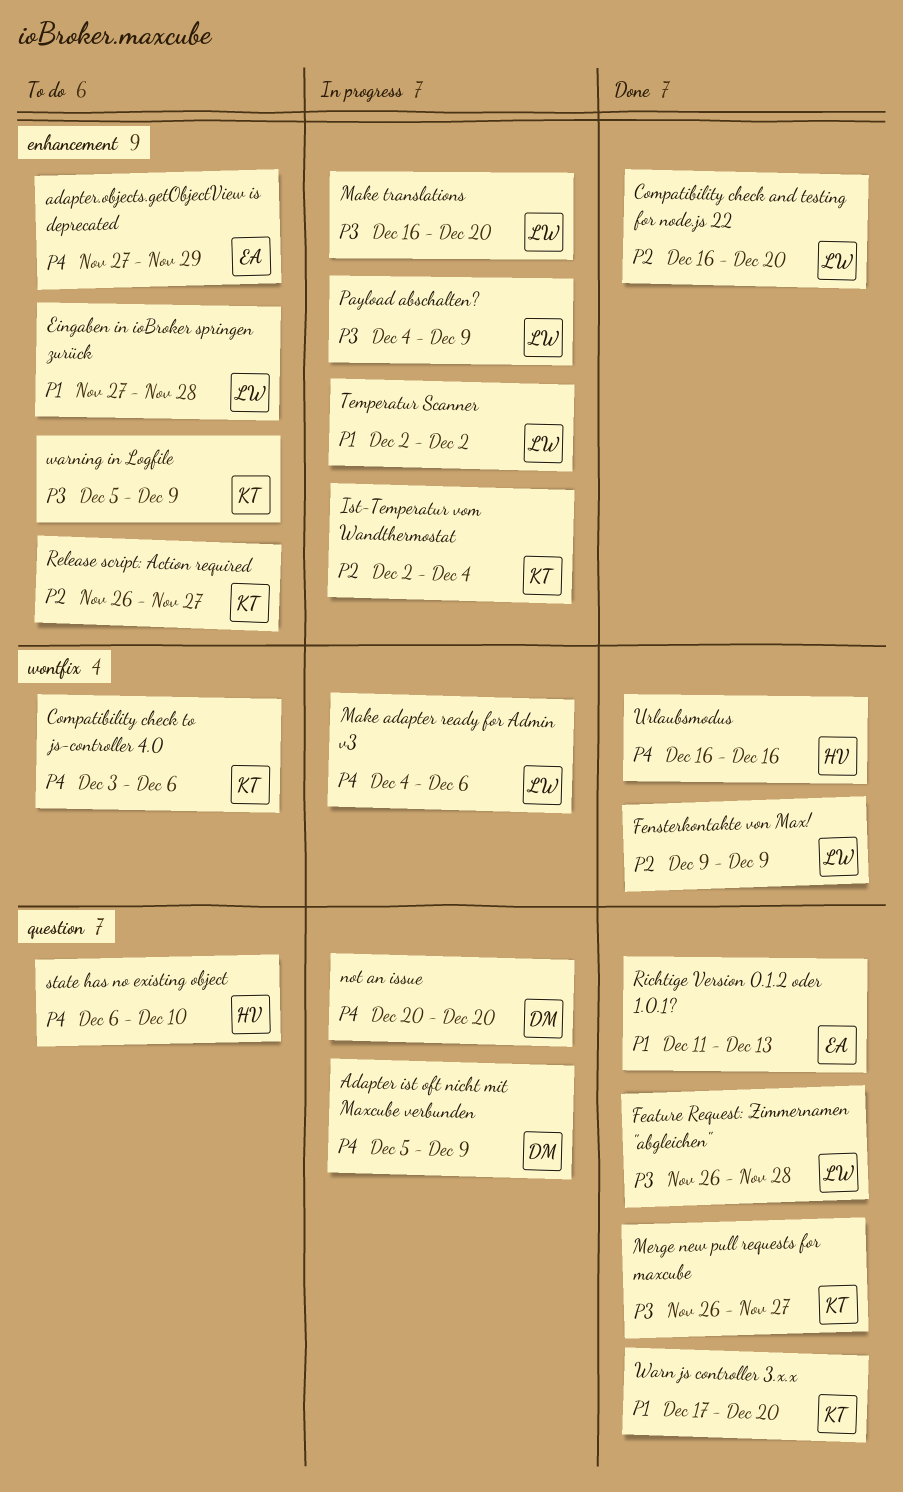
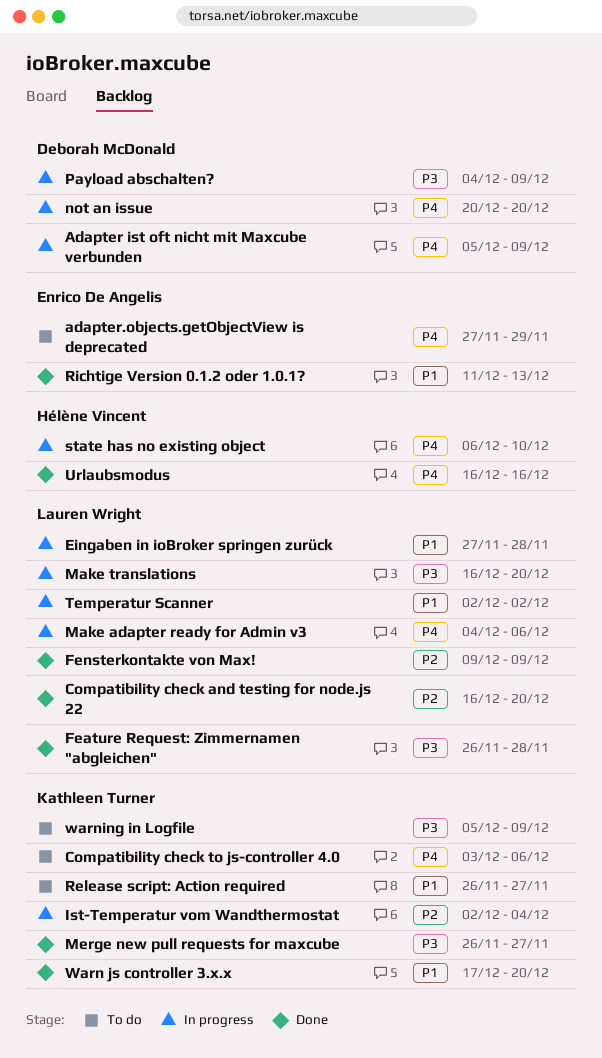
Eingaben in ioBroker springen zurück, status: To do -> In progress
Payload abschalten?, owner: Lauren Wright -> Deborah McDonald
Release script: Action required, priority: P2 -> P1
state has no existing object, status: To do -> In progress

